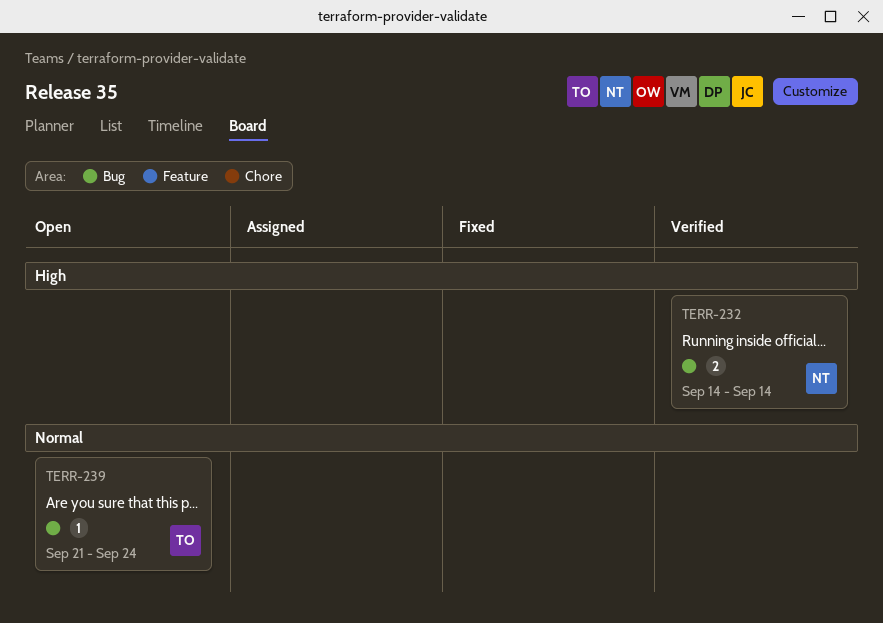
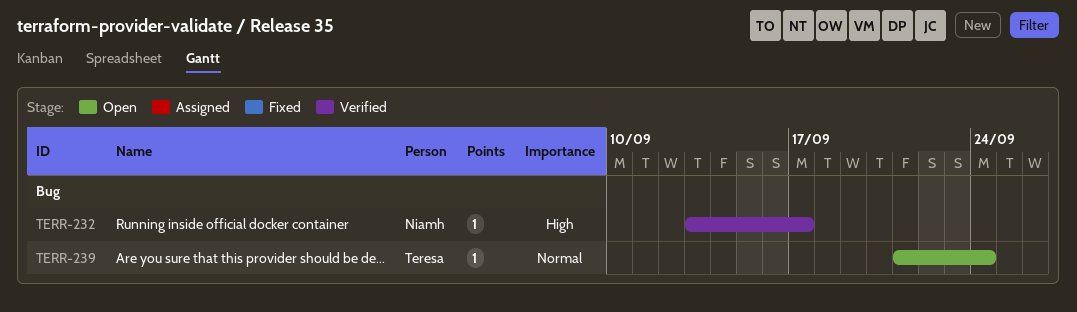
TERR-232, estimate: 2 -> 1
TERR-232, start: Sep 14 -> Sep 13
TERR-232, due: Sep 14 -> Sep 17

